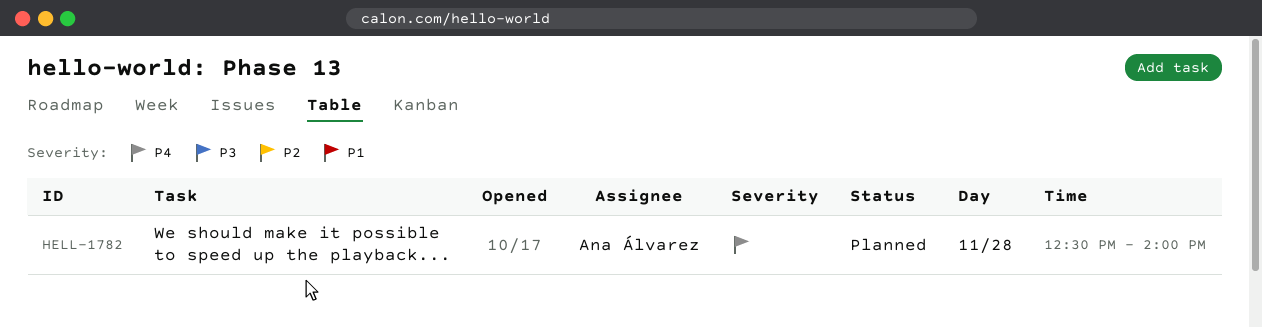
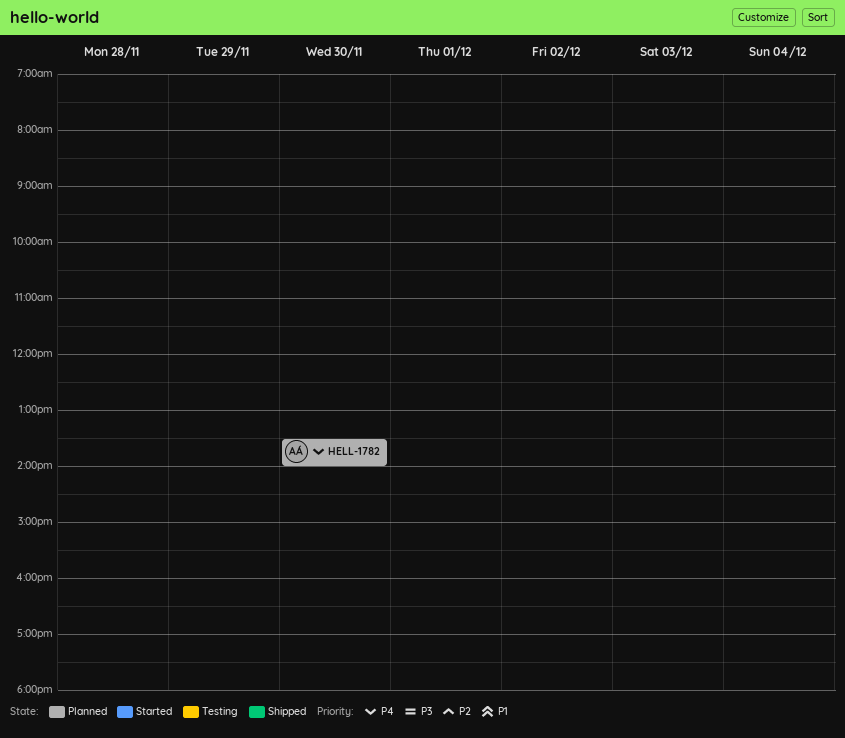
HELL-1782, day: Nov 28 -> Nov 30
HELL-1782, begins: 12:30 -> 13:30

